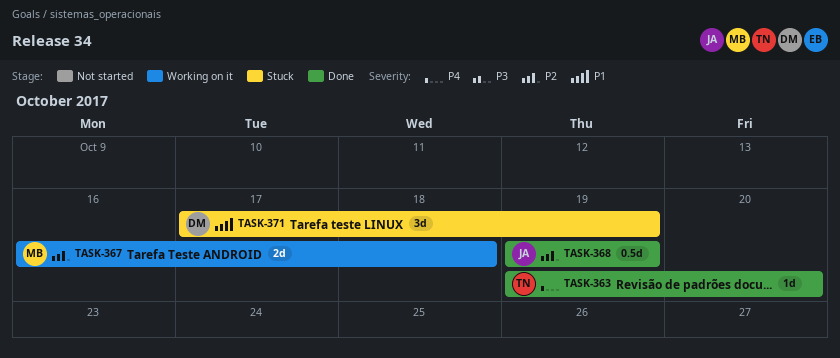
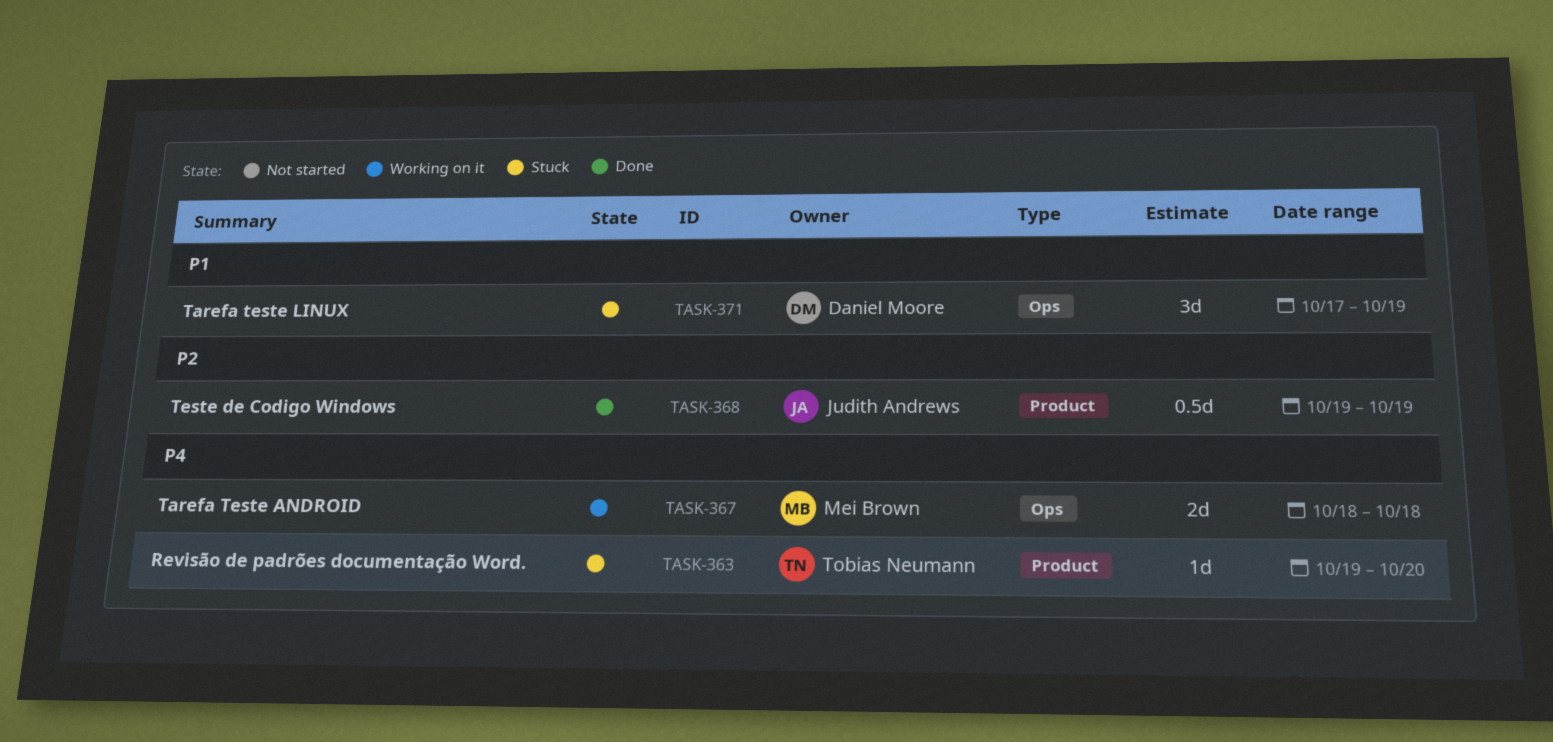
TASK-363, status: Done -> Stuck
TASK-367, priority: P2 -> P4
TASK-367, start: Oct 16 -> Oct 18

